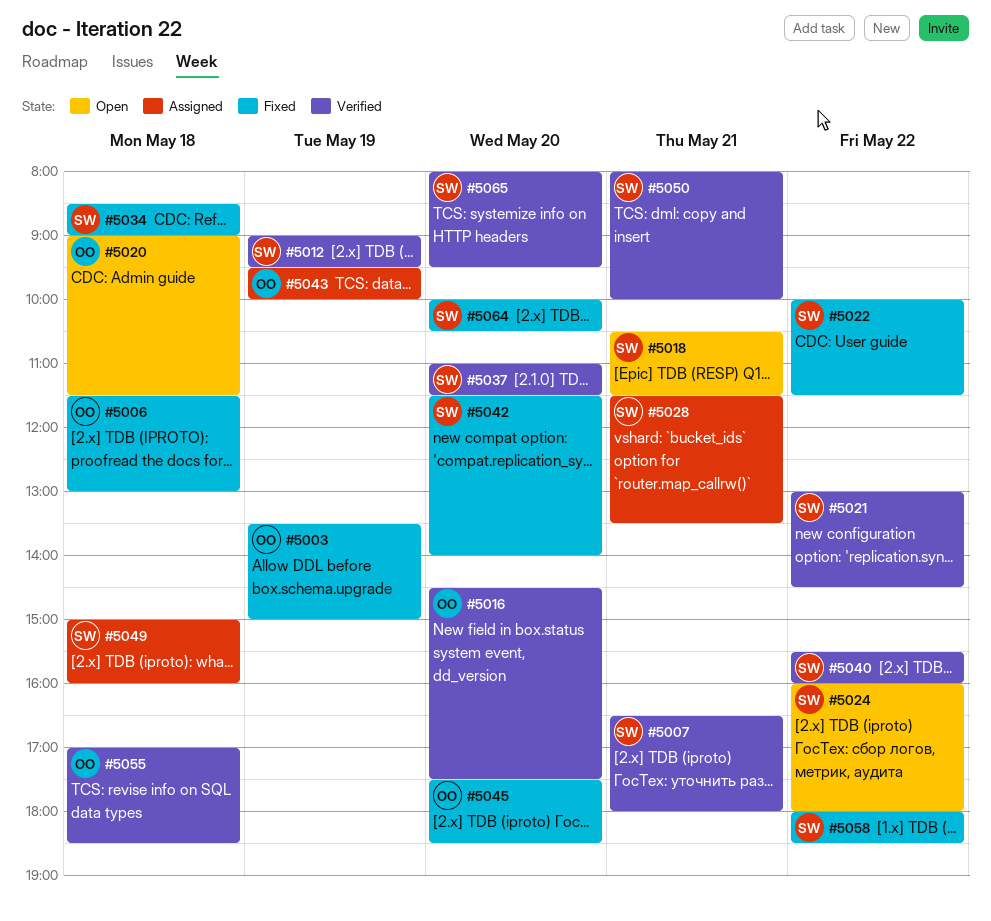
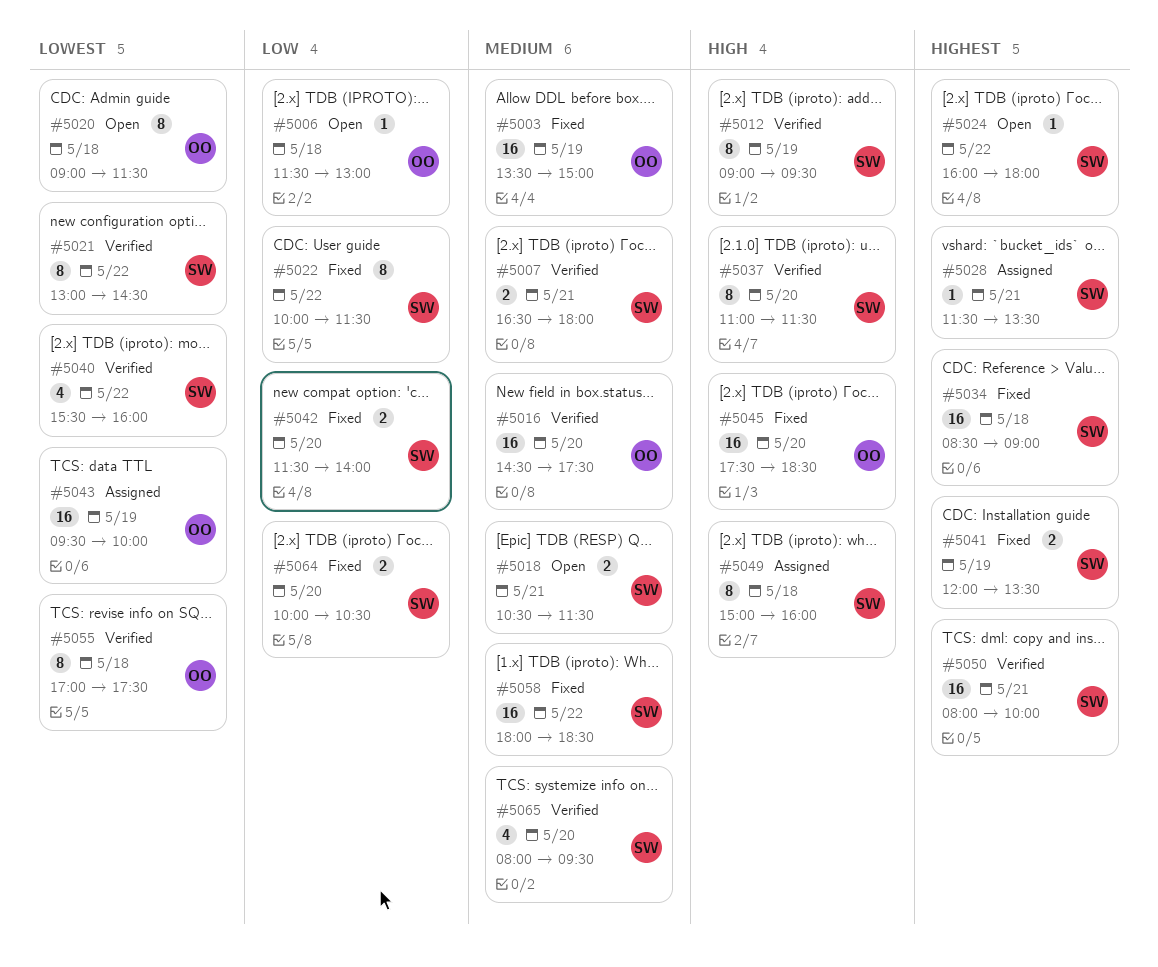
#5006, status: Fixed -> Open
#5041: none -> present
#5055, ends: 18:30 -> 17:30

